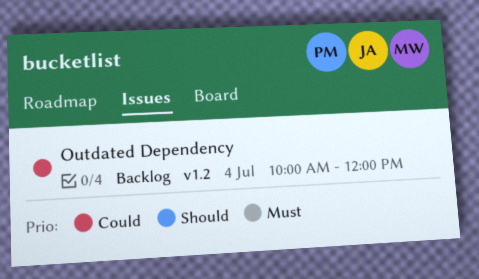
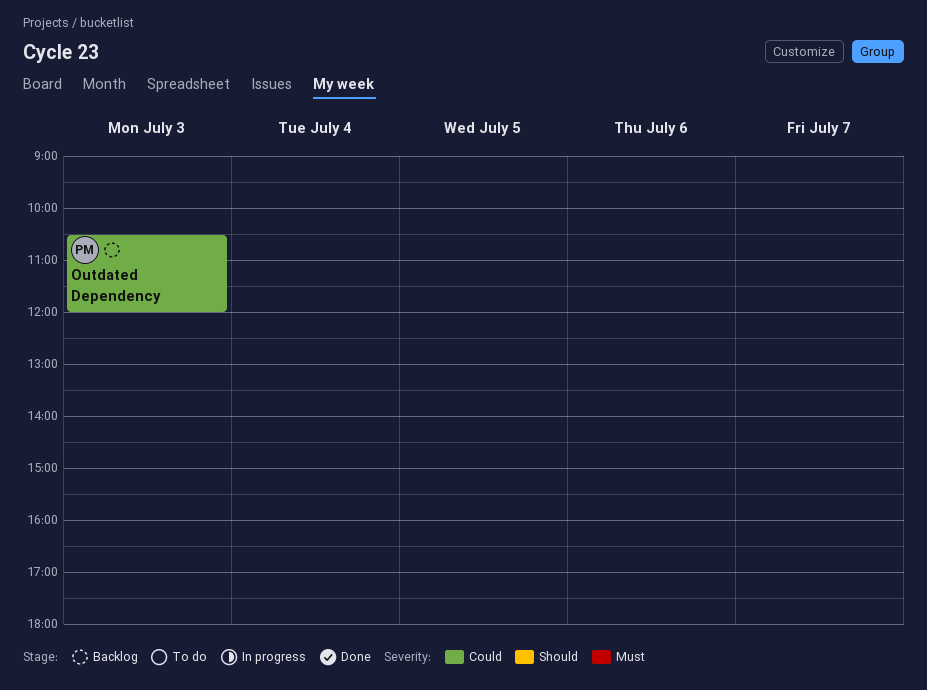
Outdated Dependency, day: Jul 4 -> Jul 3
Outdated Dependency, begins: 10:00 -> 10:30

